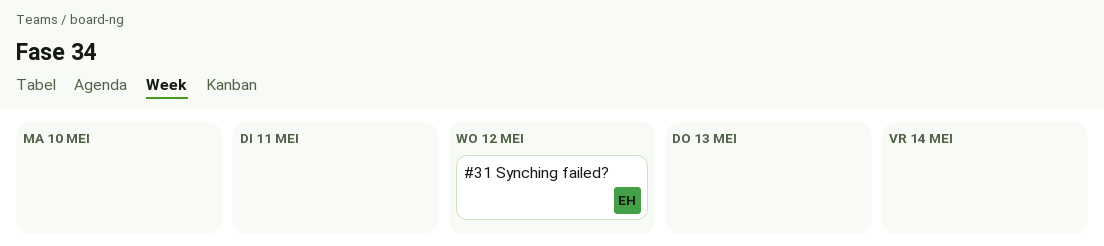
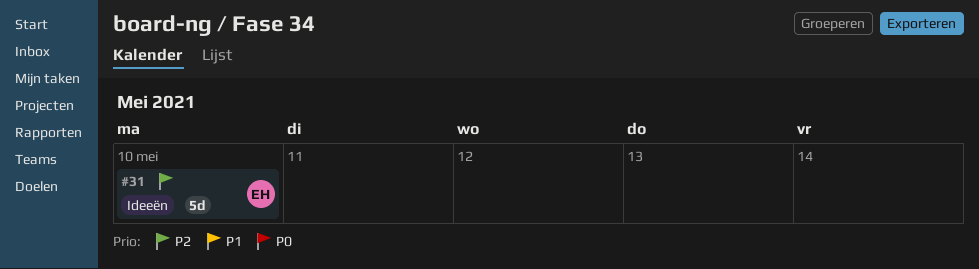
#31, due: May 12 -> May 10

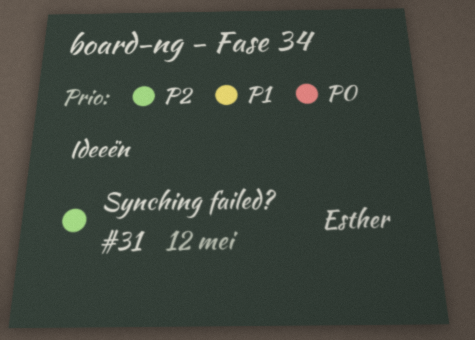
#31, due: May 10 -> May 12

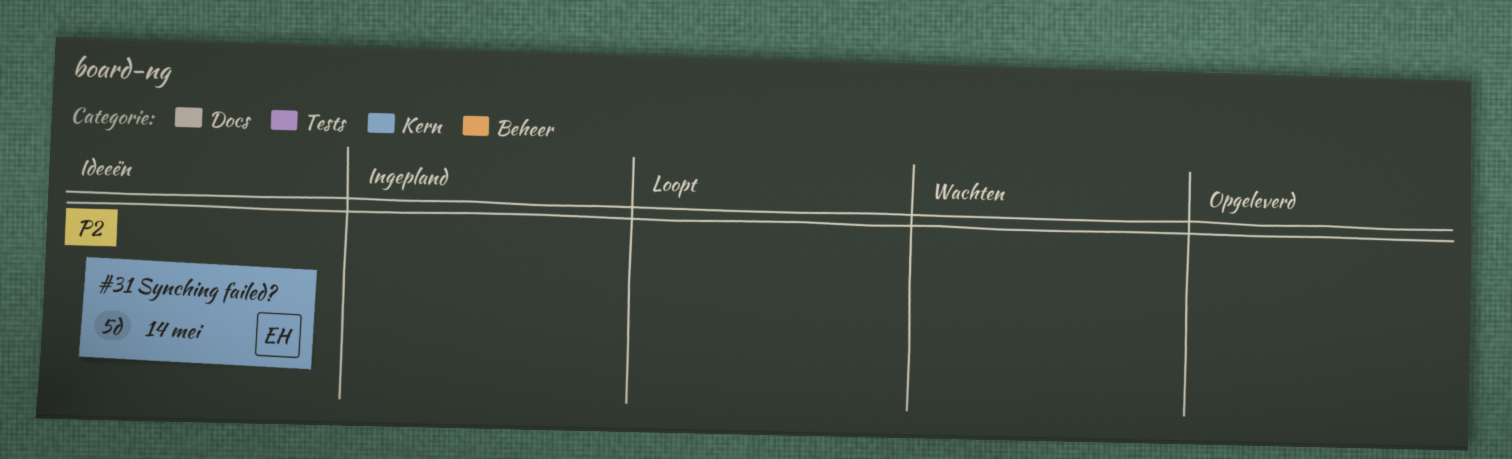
#31, due: May 12 -> May 14

